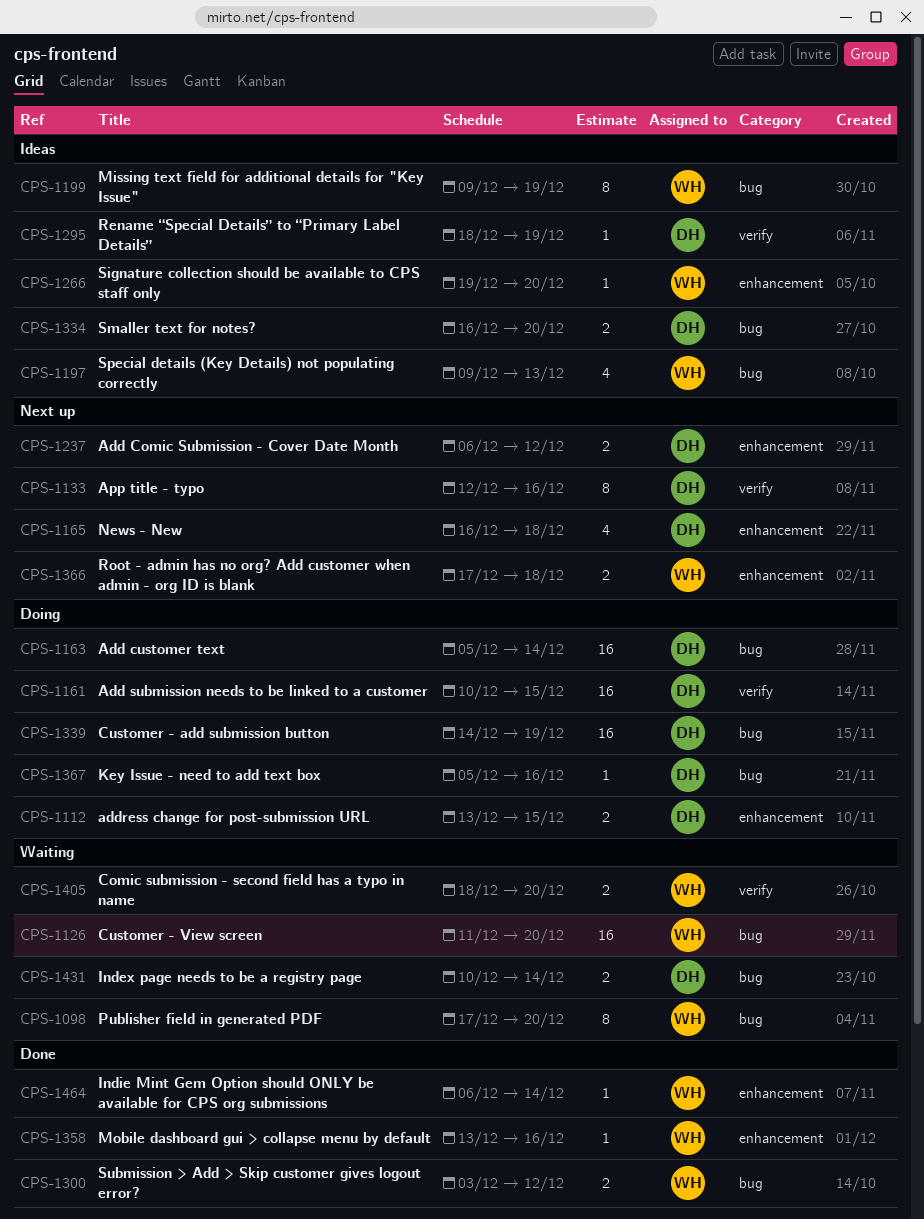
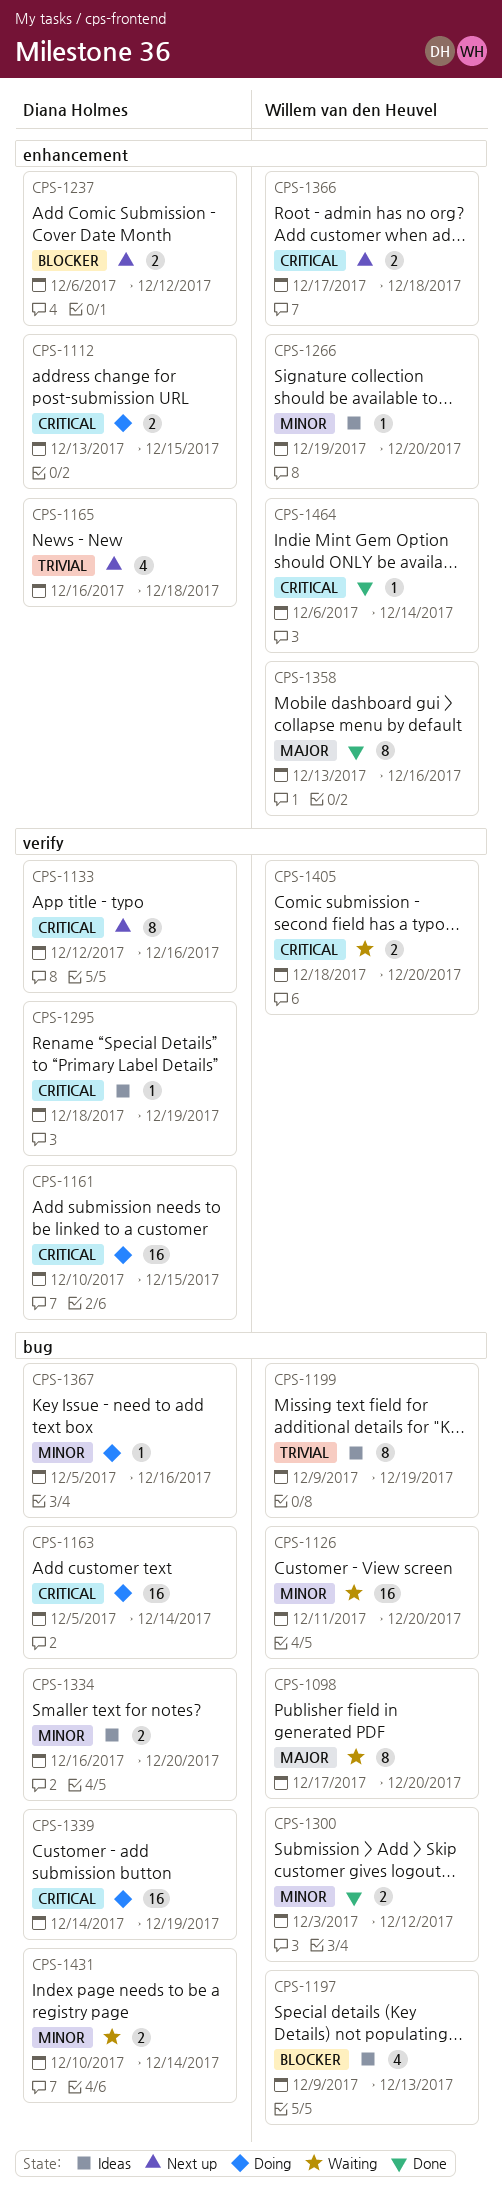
CPS-1358, estimate: 1 -> 8

